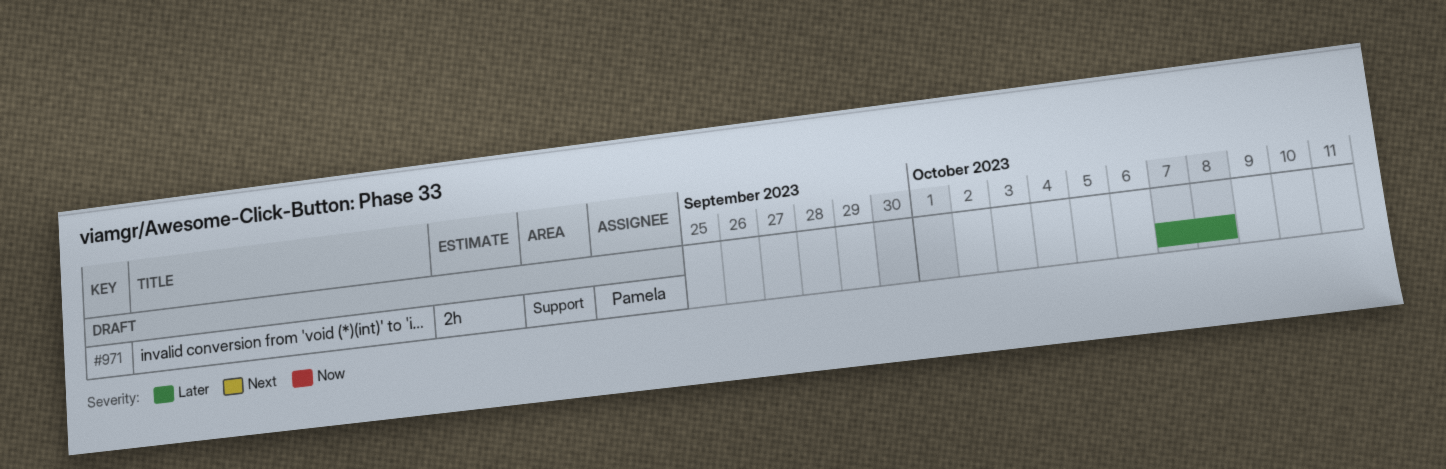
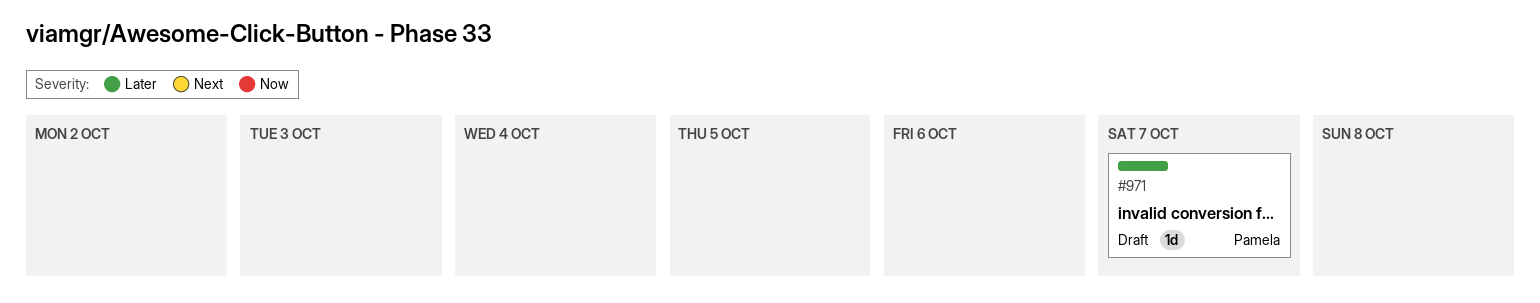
#971, estimate: 2h -> 1d
#971, due: Oct 8 -> Oct 7

